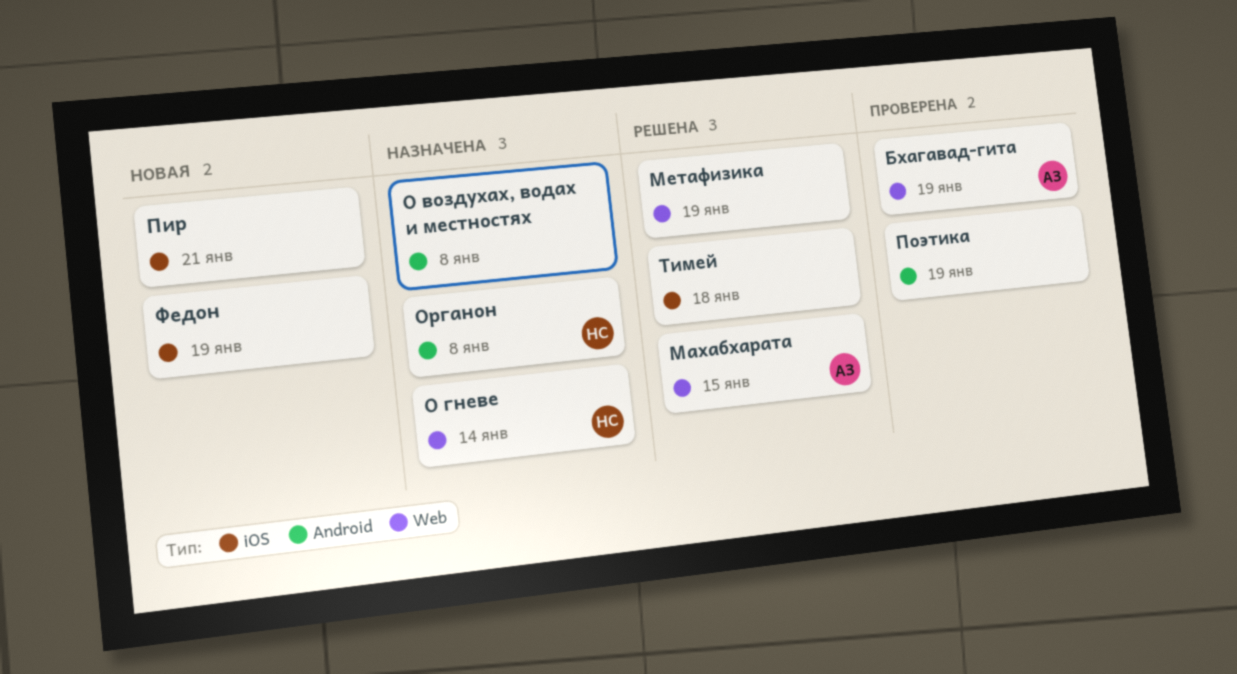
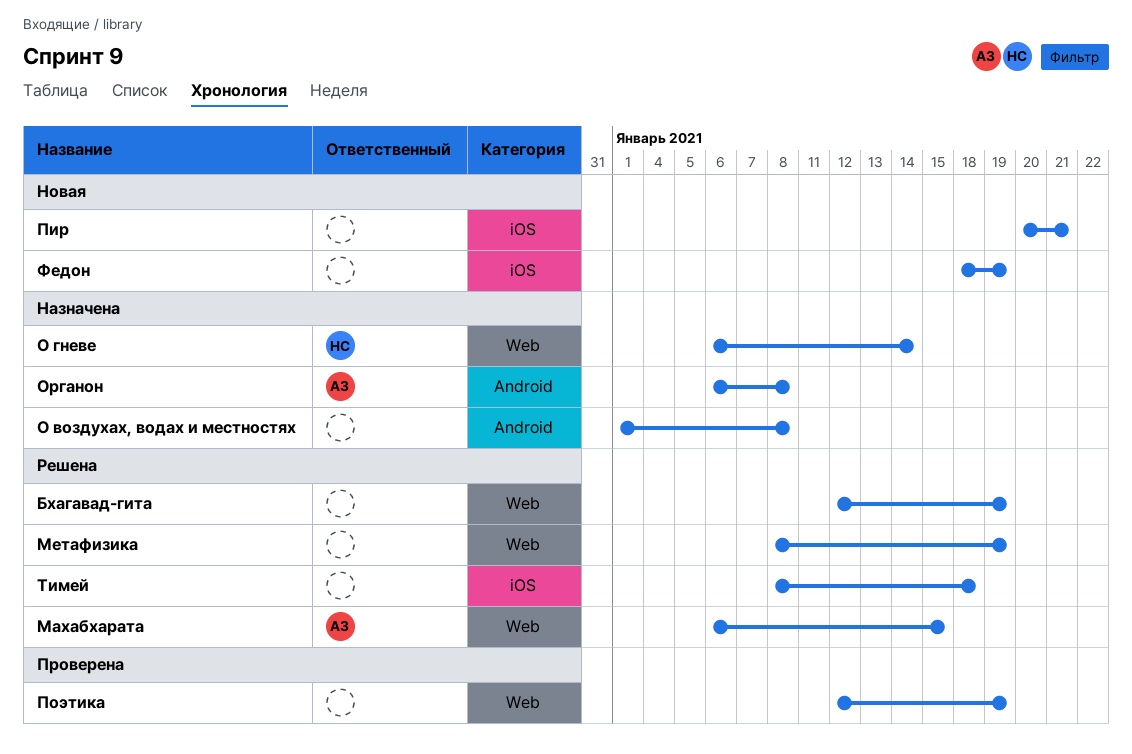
Бхагавад-гита, status: Проверена -> Решена
Бхагавад-гита, owner: АЗ -> none
Органон, owner: НС -> АЗ
Поэтика, label: Android -> Web

